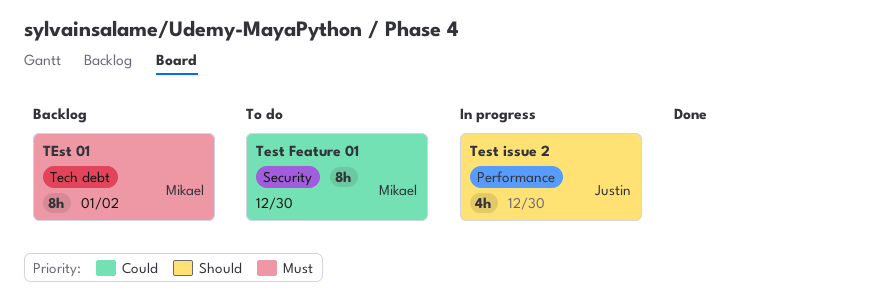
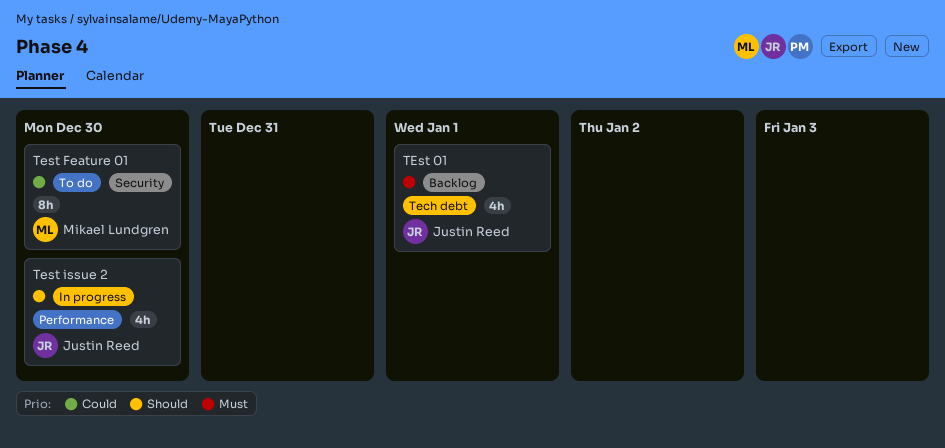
TEst 01, owner: Mikael Lundgren -> Justin Reed
TEst 01, estimate: 8h -> 4h
TEst 01, due: Jan 2 -> Jan 1

